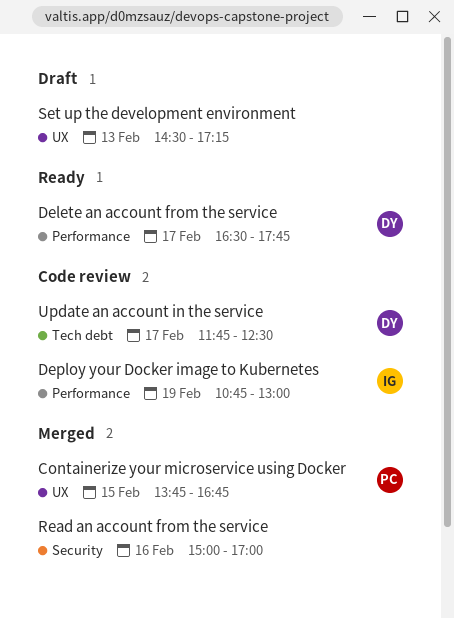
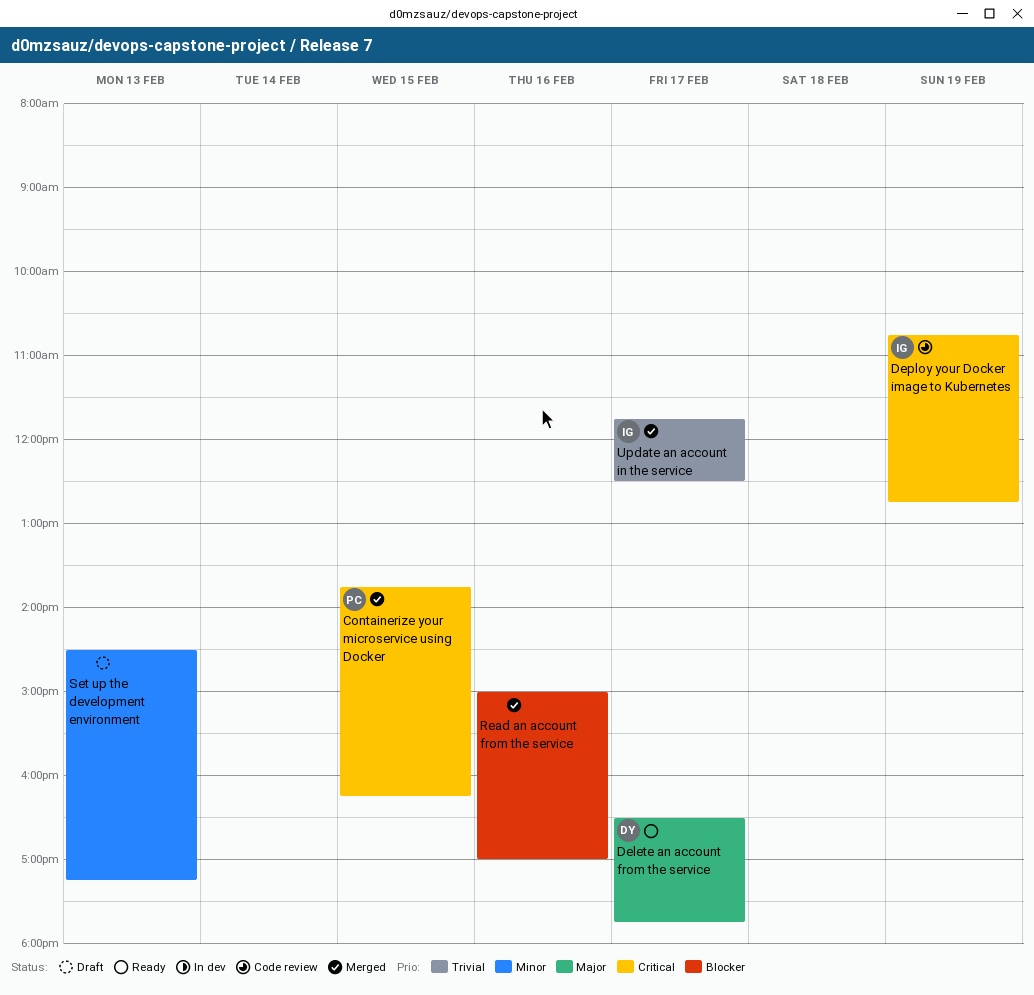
Containerize your microservice using Docker, ends: 16:45 -> 16:15
Deploy your Docker image to Kubernetes, ends: 13:00 -> 12:45
Update an account in the service, status: Code review -> Merged
Update an account in the service, owner: DY -> IG

